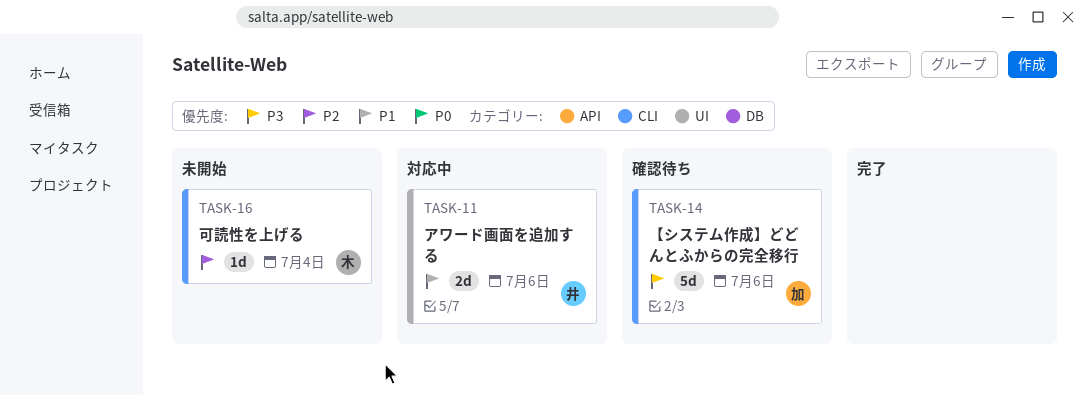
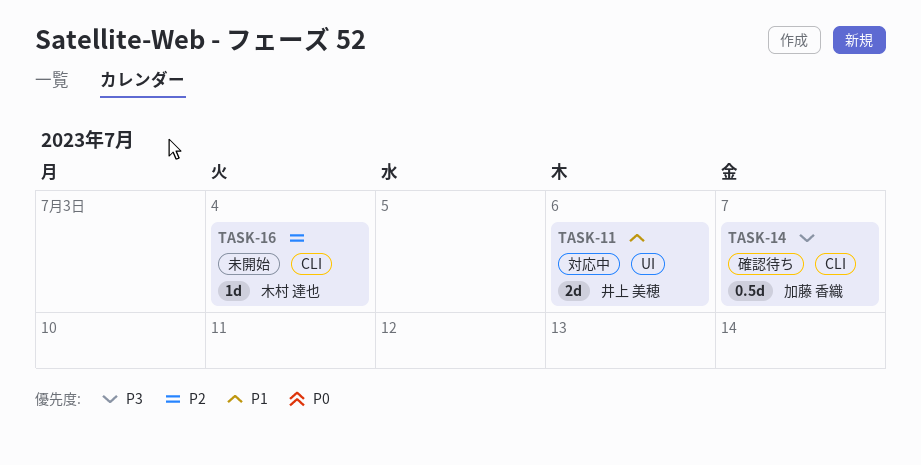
TASK-14, estimate: 5d -> 0.5d
TASK-14, due: Jul 6 -> Jul 7

